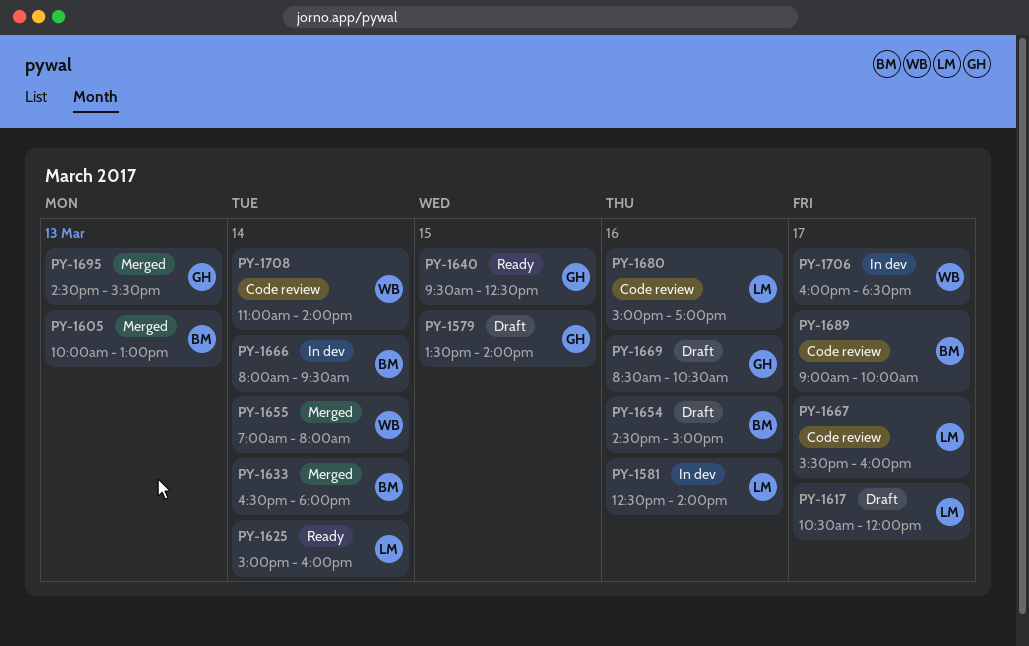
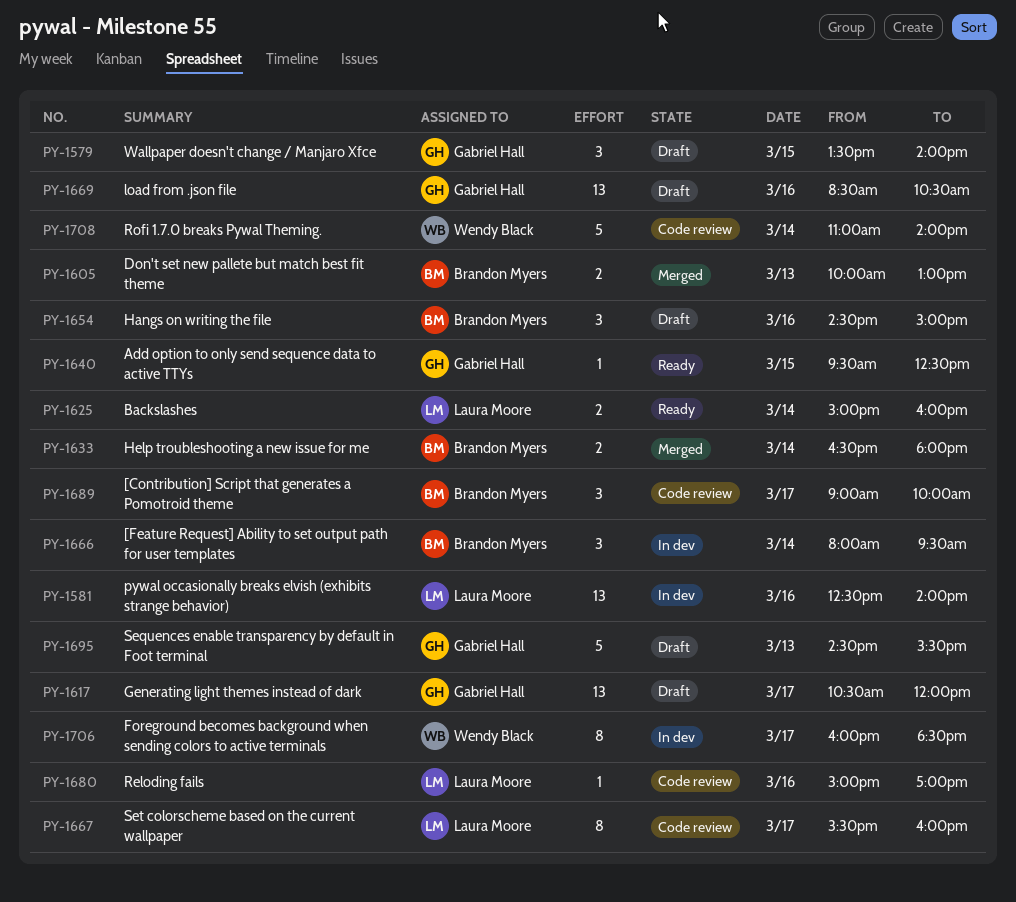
PY-1617, owner: Laura Moore -> Gabriel Hall
PY-1655: present -> none
PY-1695, status: Merged -> Draft

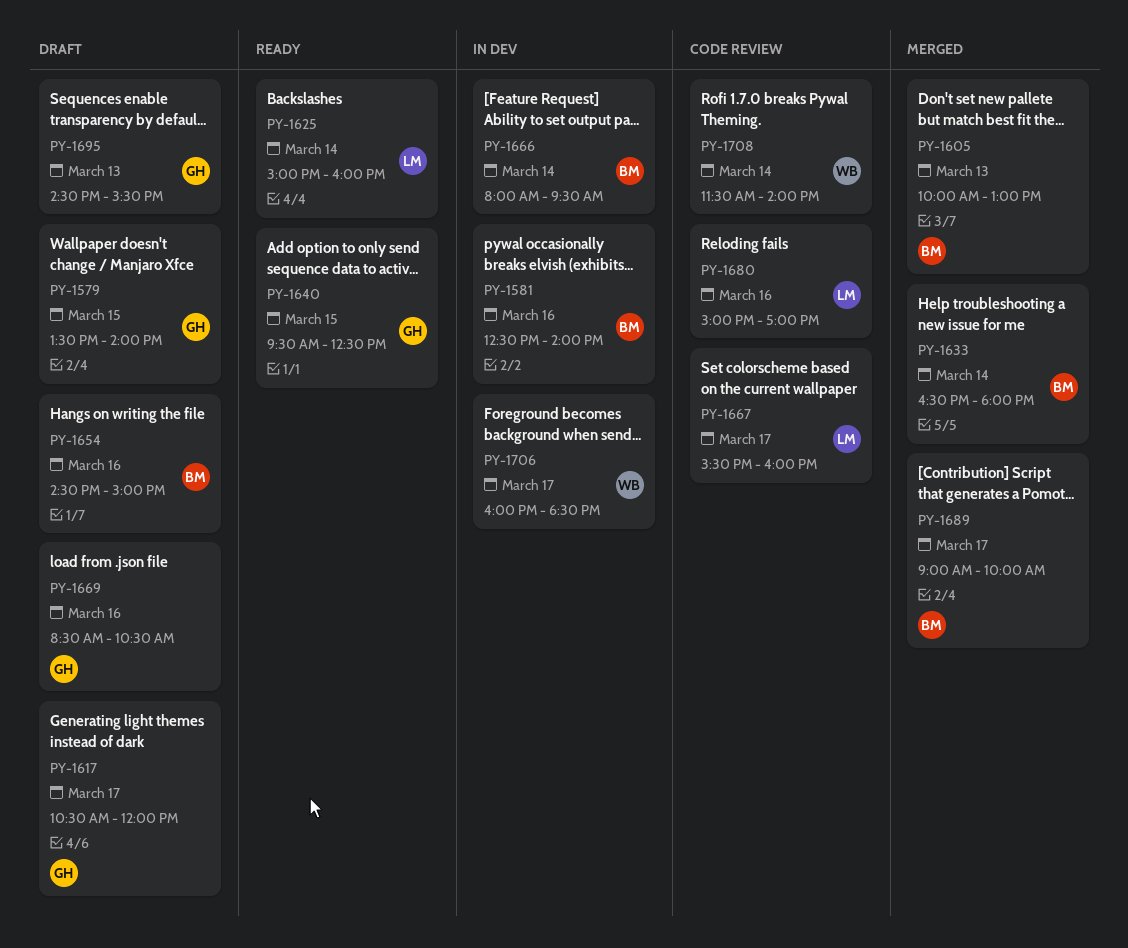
PY-1581, owner: Laura Moore -> Brandon Myers
PY-1689, status: Code review -> Merged
PY-1708, begins: 11:00 -> 11:30

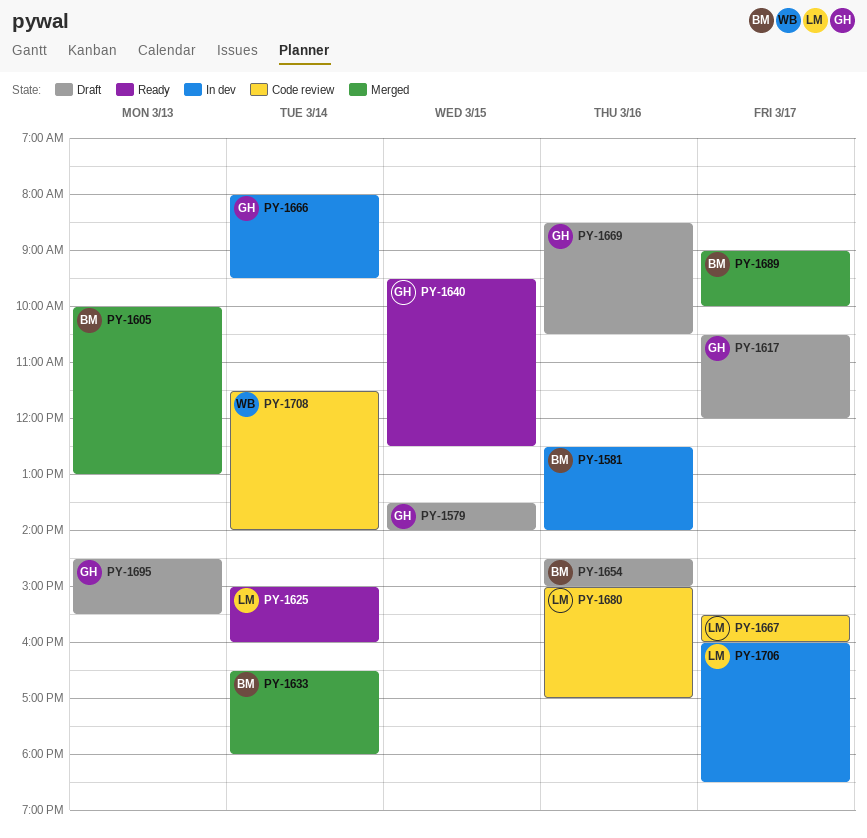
PY-1666, owner: BM -> GH
PY-1706, owner: WB -> LM

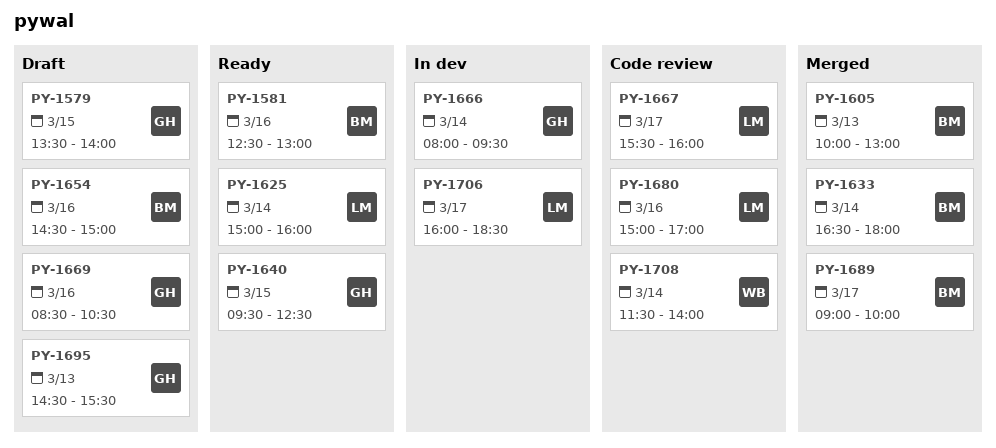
PY-1581, status: In dev -> Ready
PY-1581, ends: 14:00 -> 13:00
PY-1617: present -> none

